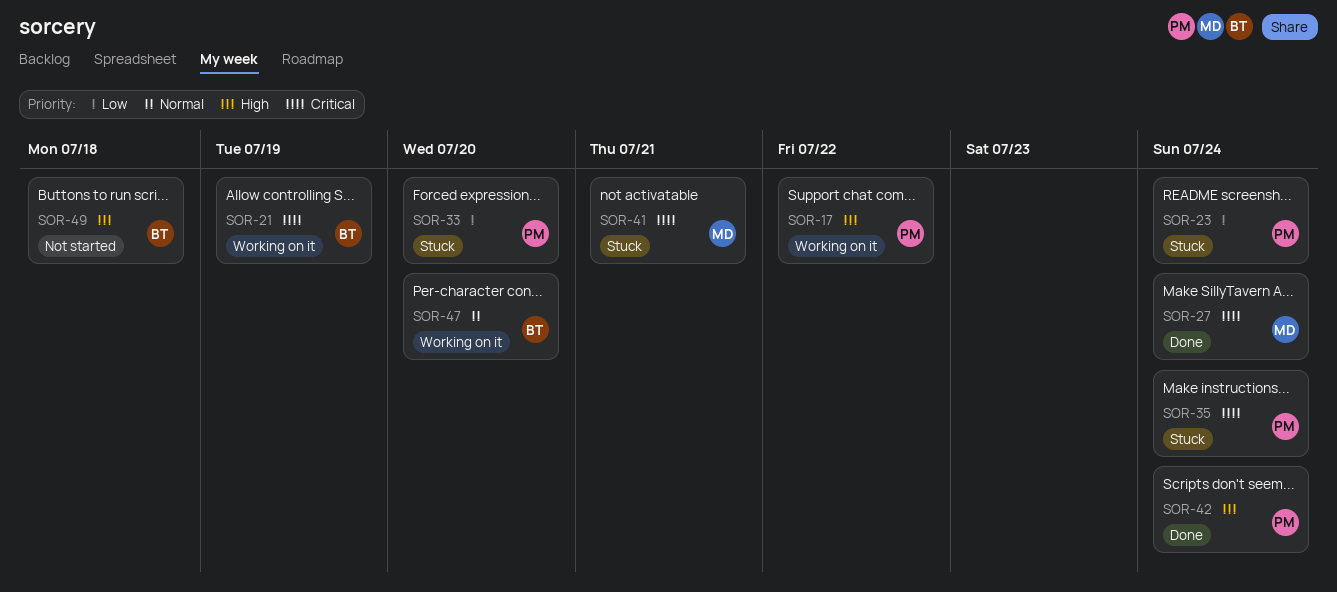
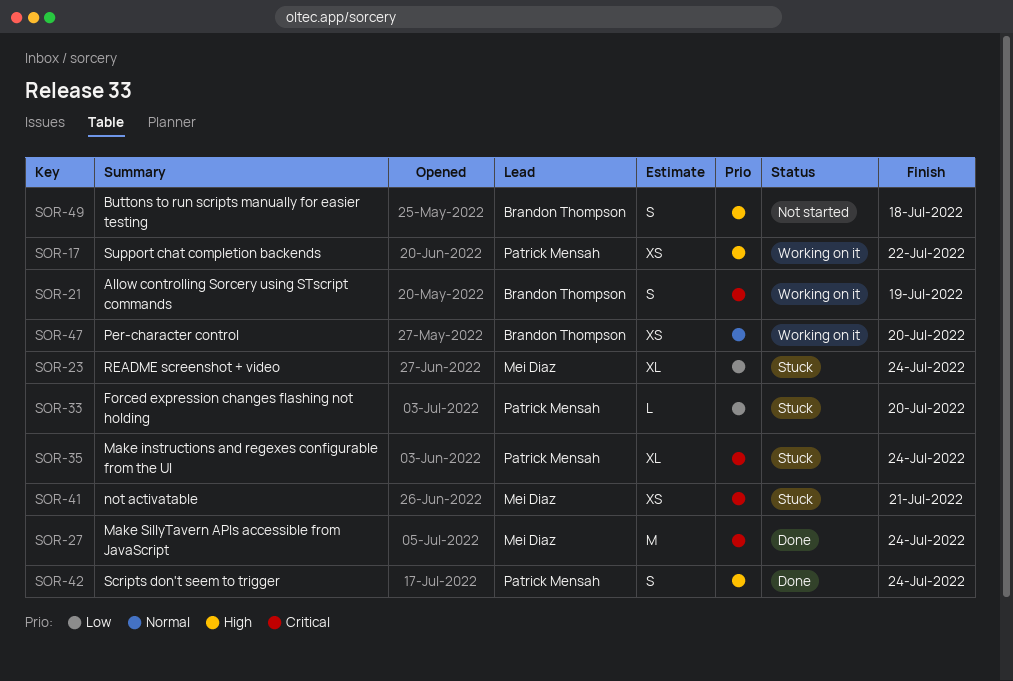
SOR-23, owner: Patrick Mensah -> Mei Diaz

